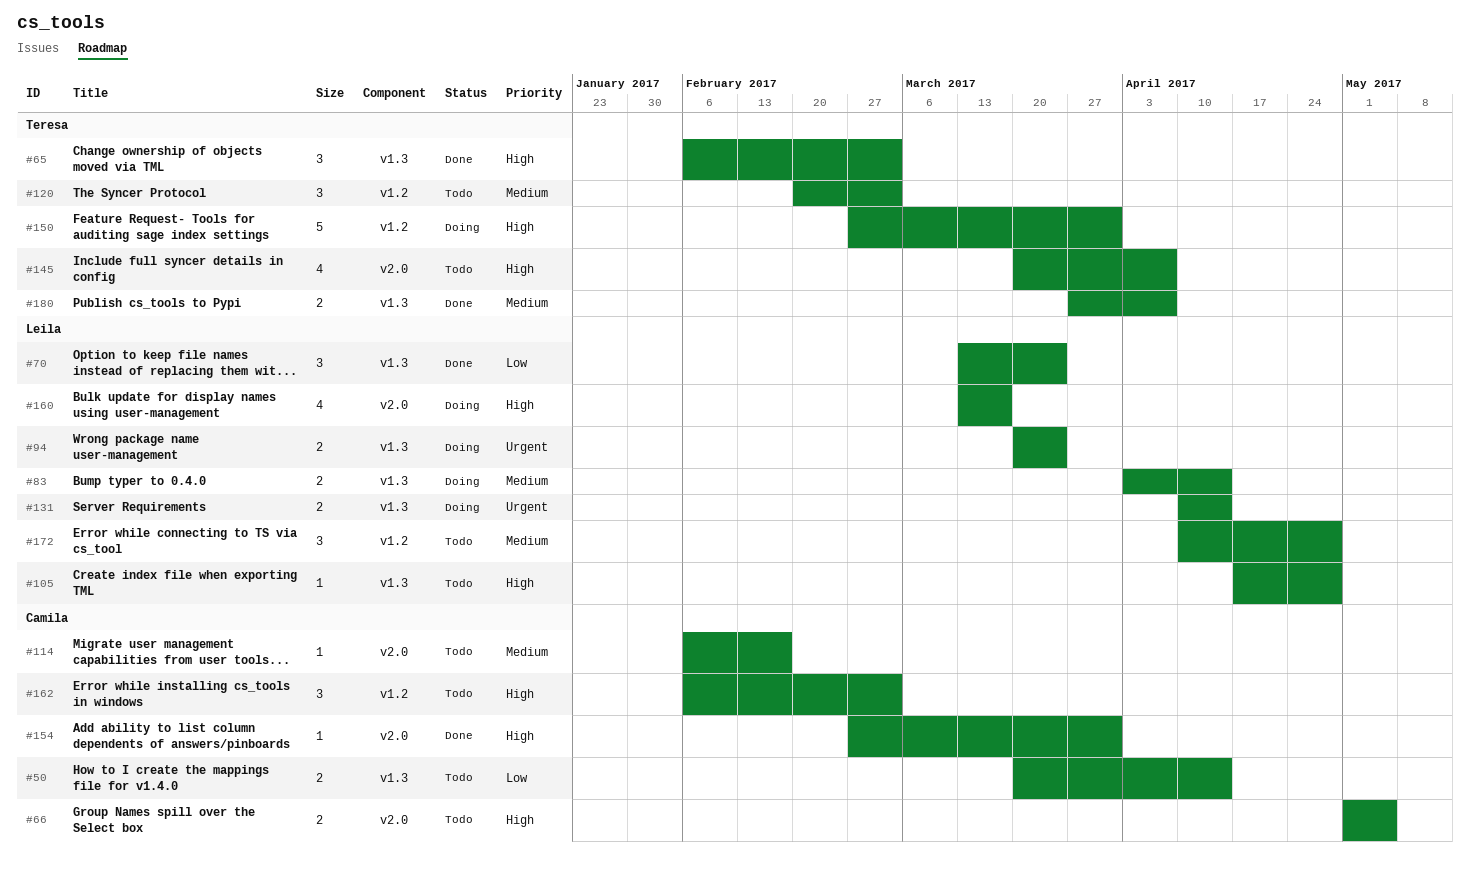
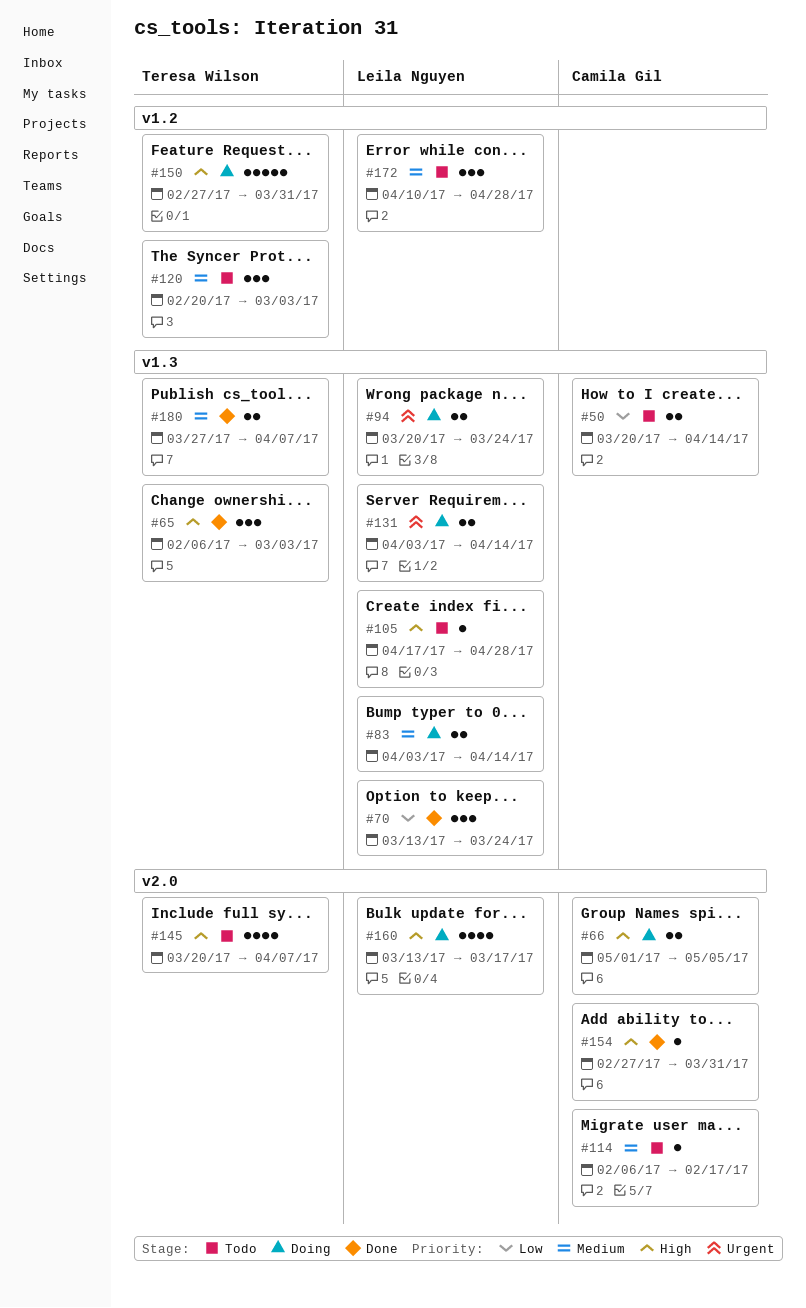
#66, status: Todo -> Doing
#131, start: Apr 10 -> Apr 3
#162: present -> none

